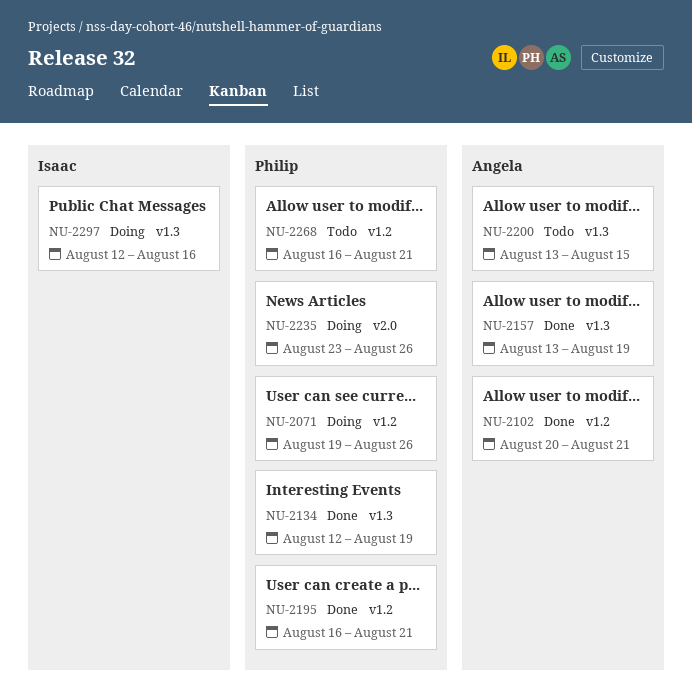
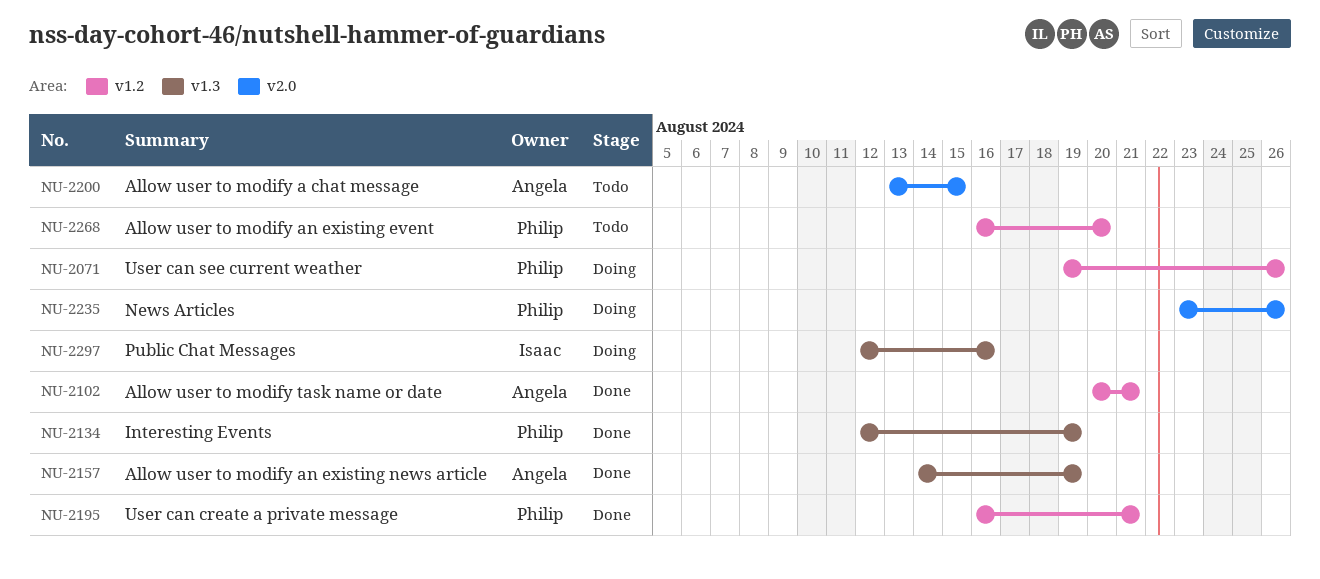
NU-2157, start: Aug 13 -> Aug 14
NU-2200, label: v1.3 -> v2.0
NU-2268, due: Aug 21 -> Aug 20

